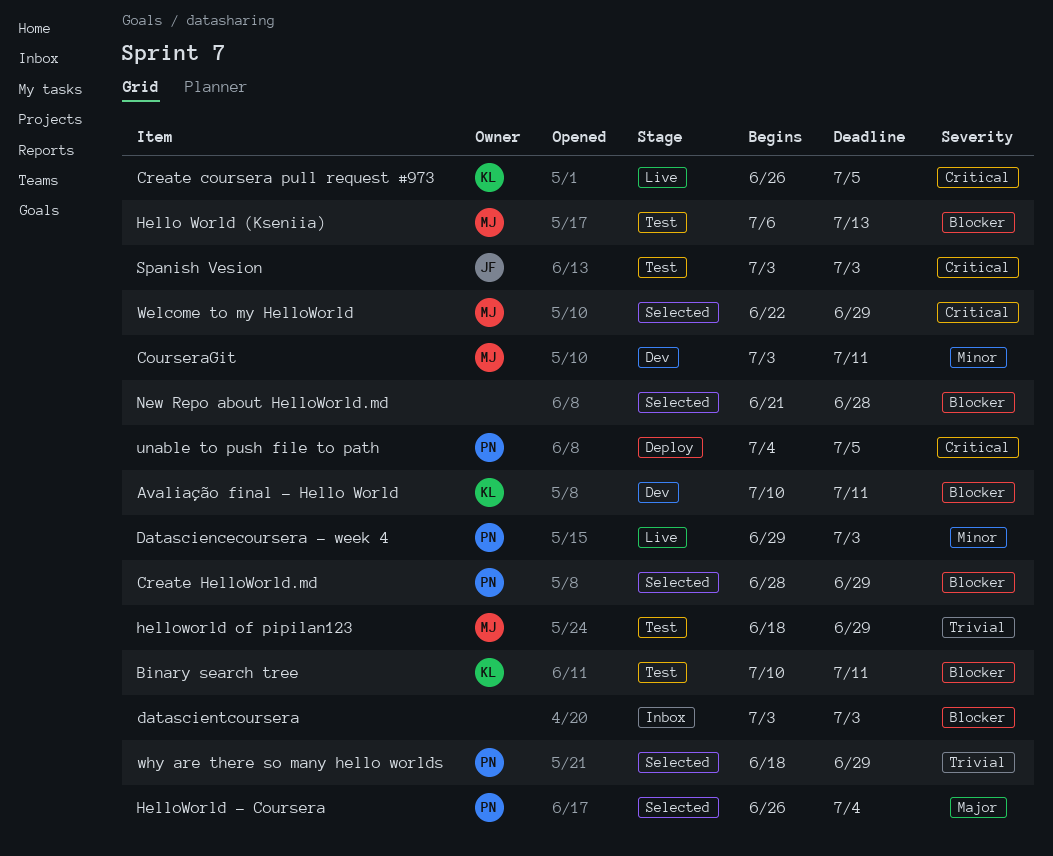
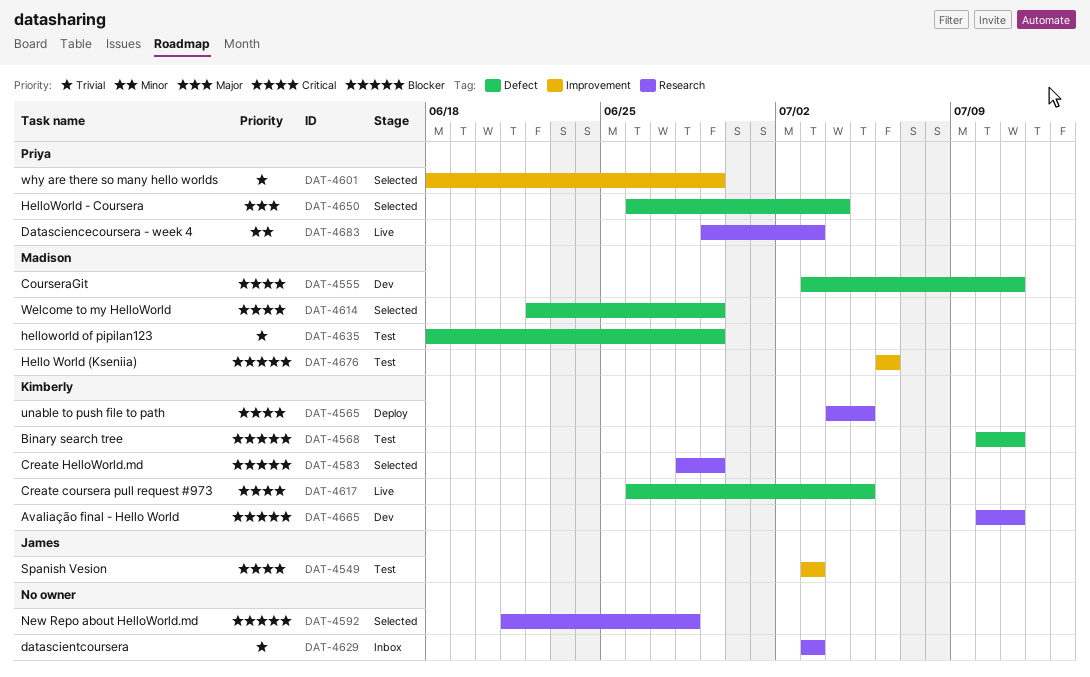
CourseraGit, priority: Minor -> Critical
Create HelloWorld.md, owner: Priya -> Kimberly
datascientcoursera, priority: Blocker -> Trivial
Hello World (Kseniia), due: Jul 13 -> Jul 6
unable to push file to path, owner: Priya -> Kimberly

